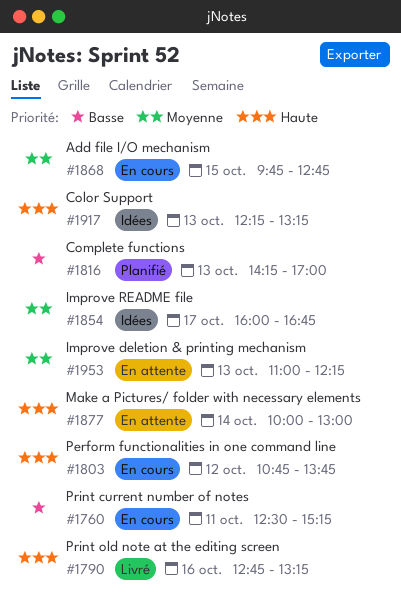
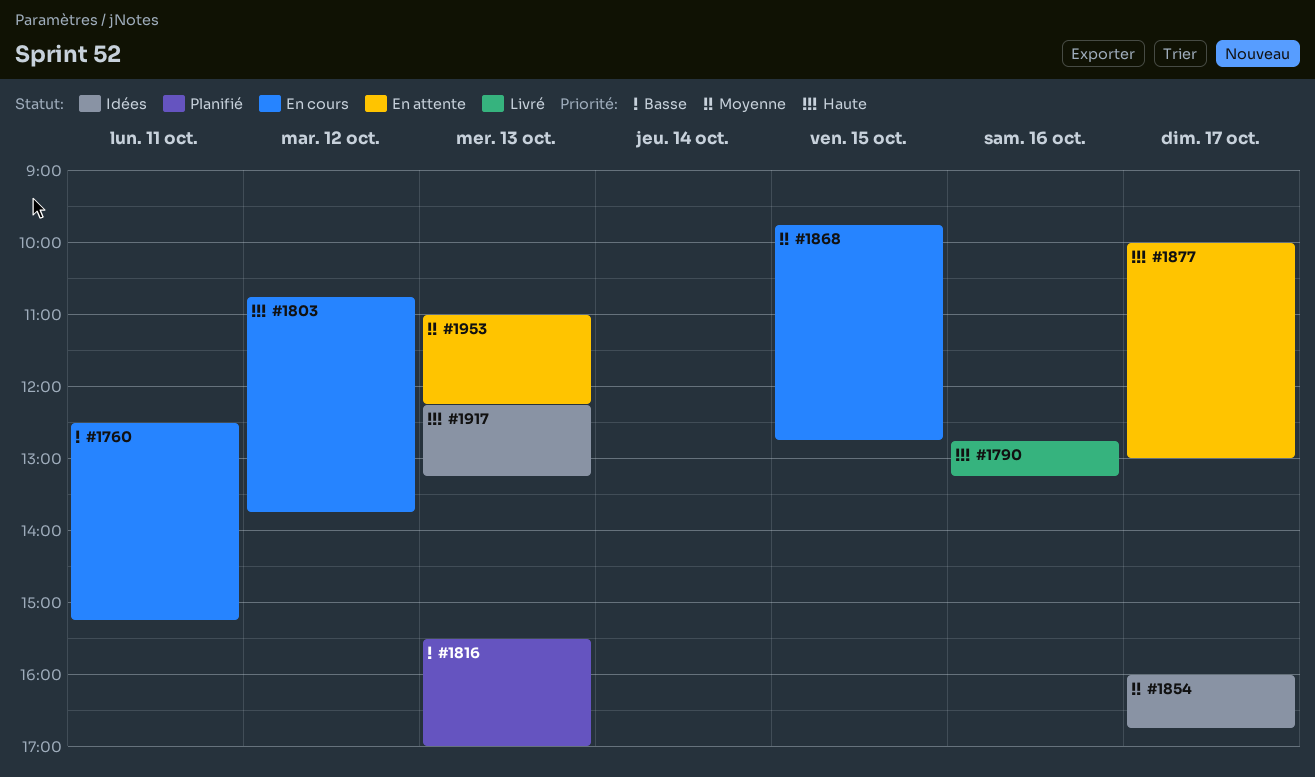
#1816, begins: 14:15 -> 15:30
#1877, day: Oct 14 -> Oct 17

